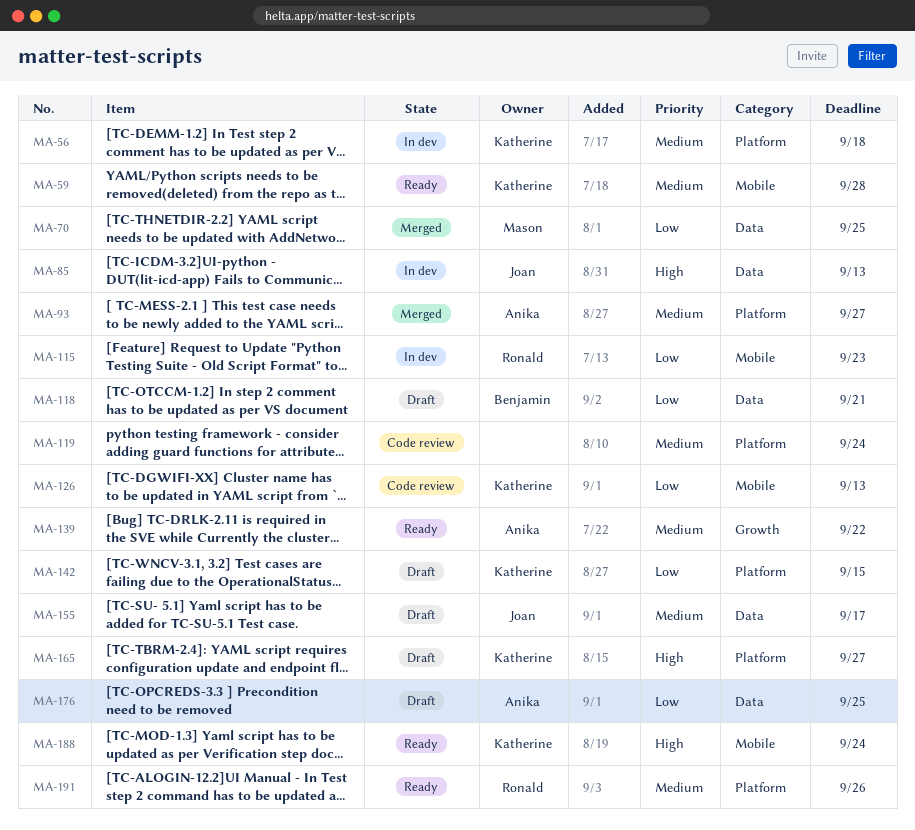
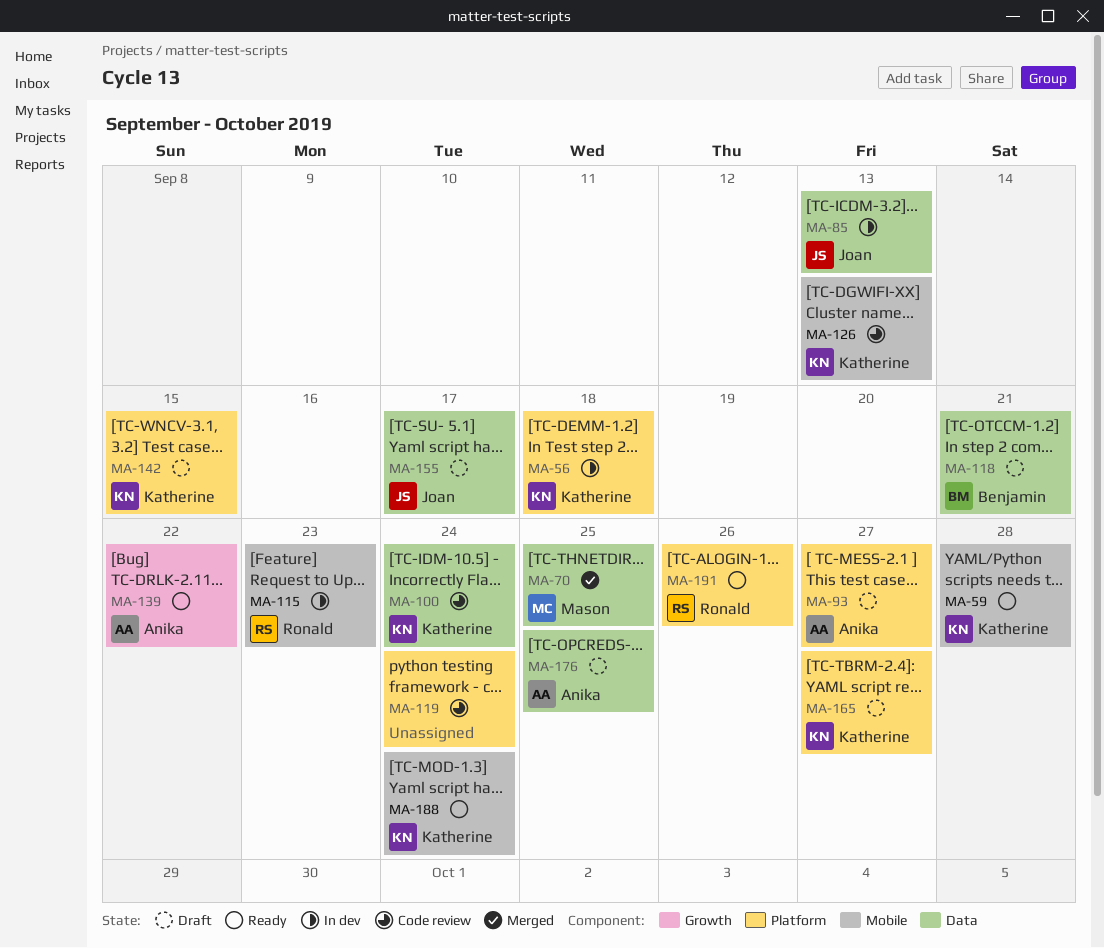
MA-93, status: Merged -> Draft
MA-100: none -> present

